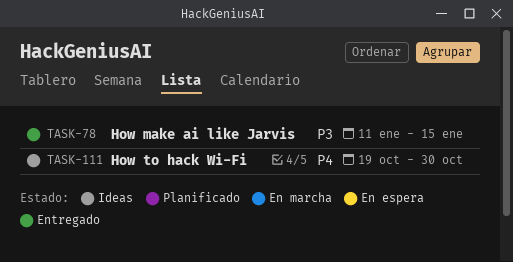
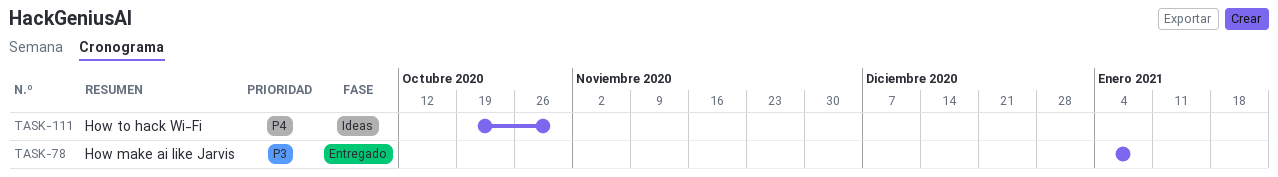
TASK-78, start: Jan 11 -> Jan 4
TASK-78, due: Jan 15 -> Jan 8

